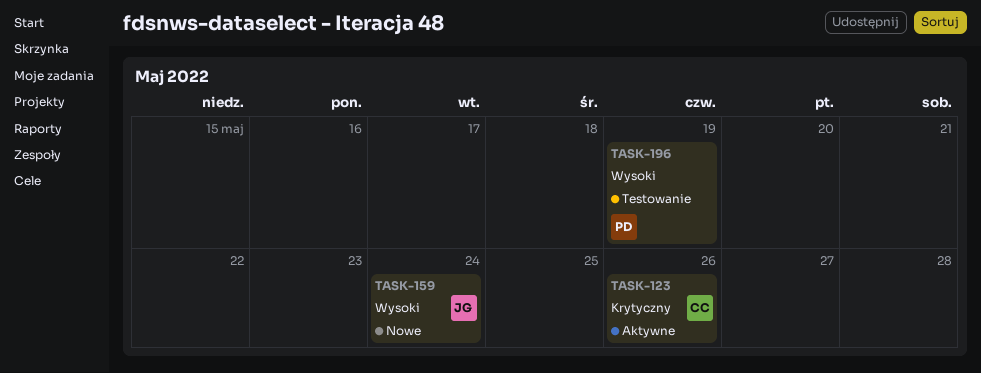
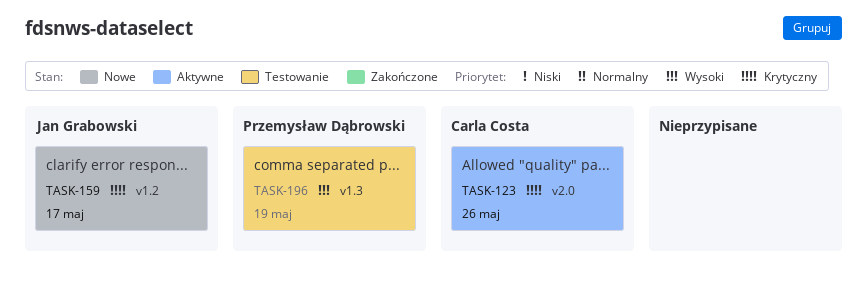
TASK-159, priority: Wysoki -> Krytyczny
TASK-159, due: May 24 -> May 17

